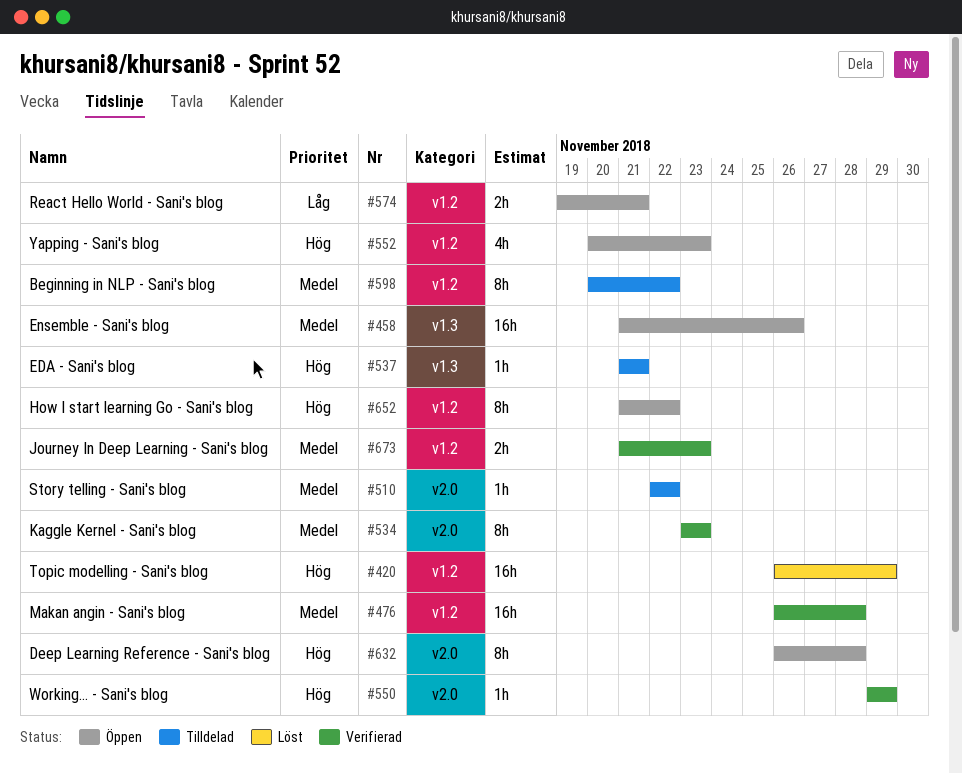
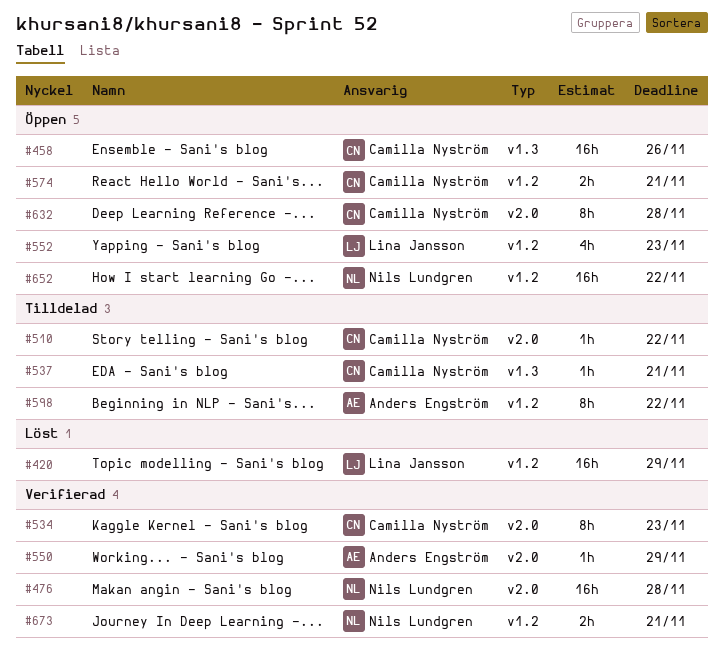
#476, label: v1.2 -> v2.0
#652, estimate: 8h -> 16h
#673, due: Nov 23 -> Nov 21

